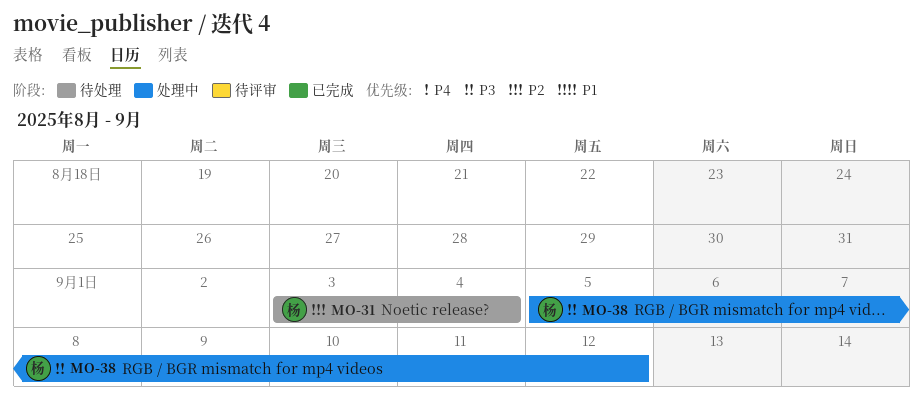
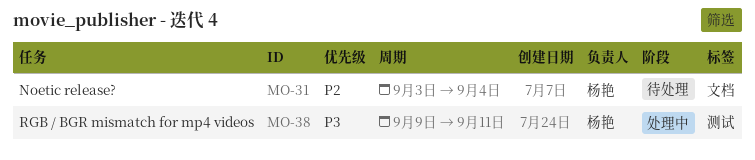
MO-38, start: Sep 5 -> Sep 9
MO-38, due: Sep 12 -> Sep 11

